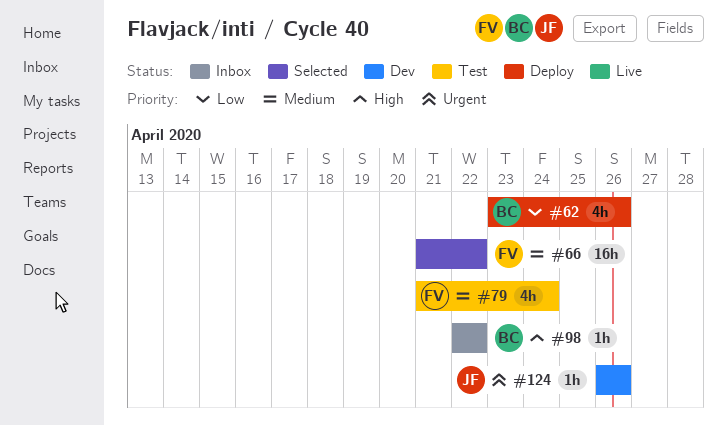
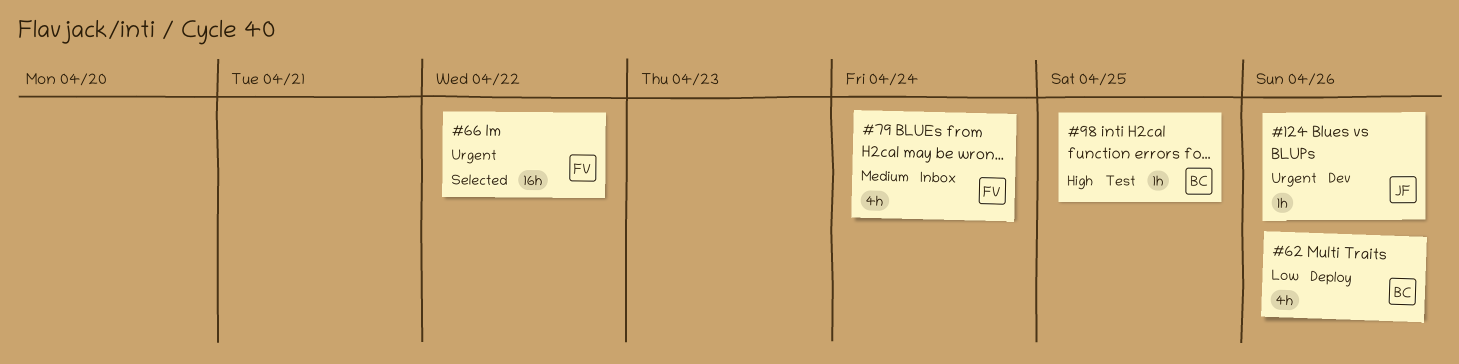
#66, priority: Medium -> Urgent
#79, status: Test -> Inbox
#98, status: Inbox -> Test
#98, due: Apr 22 -> Apr 25

